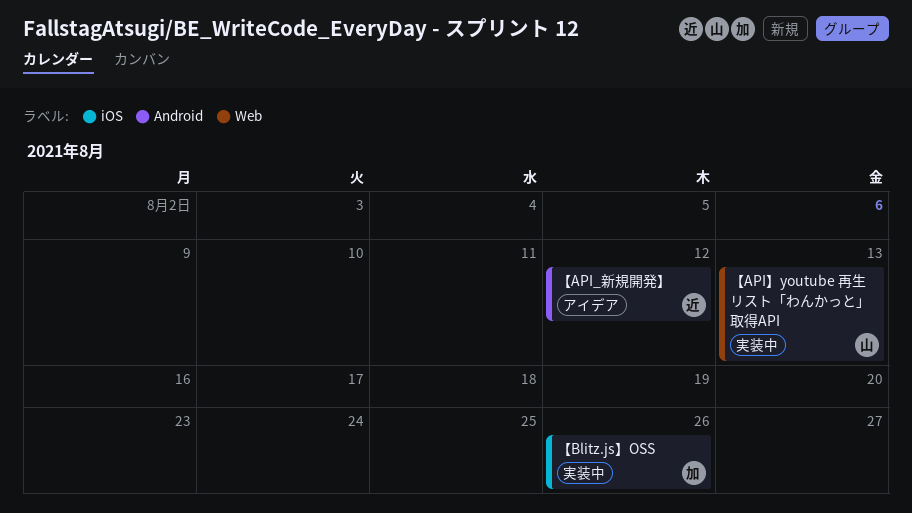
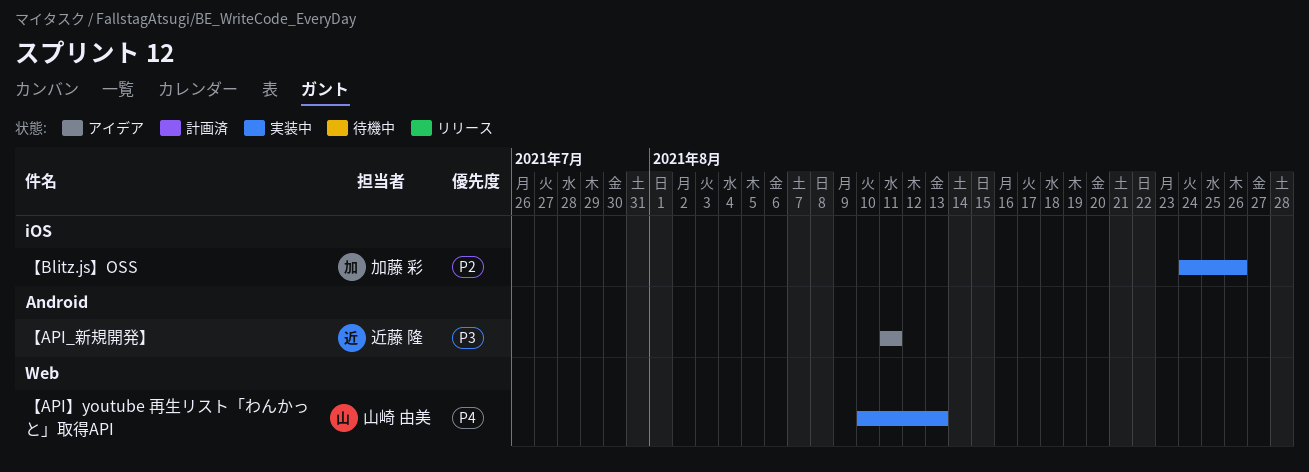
【API_新規開発】, due: Aug 12 -> Aug 11

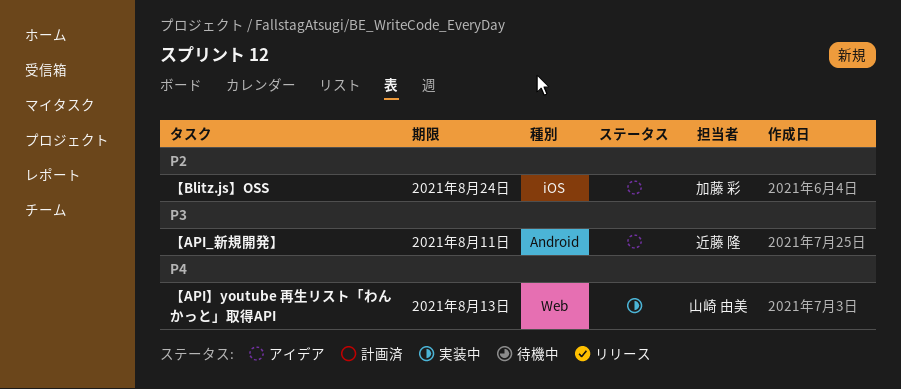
【Blitz.js】OSS, status: 実装中 -> アイデア
【Blitz.js】OSS, due: Aug 26 -> Aug 24

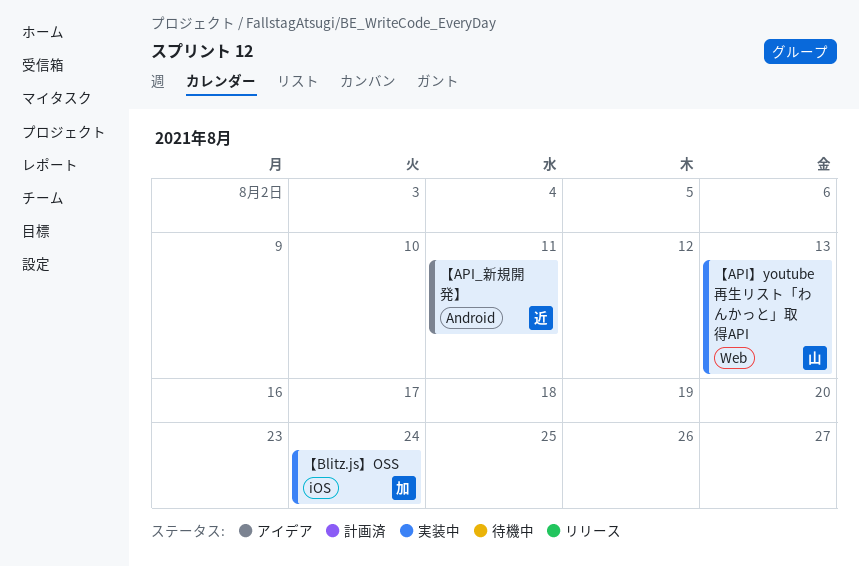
【Blitz.js】OSS, status: アイデア -> 実装中

